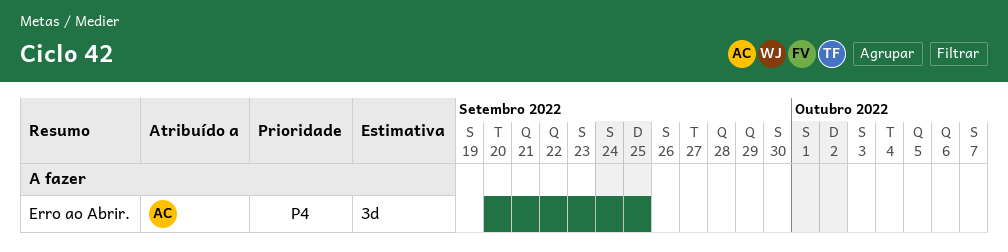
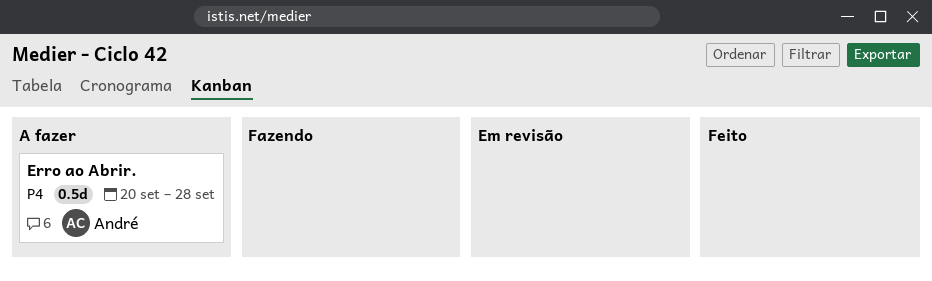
Erro ao Abrir., estimate: 3d -> 0.5d
Erro ao Abrir., due: Sep 25 -> Sep 28

